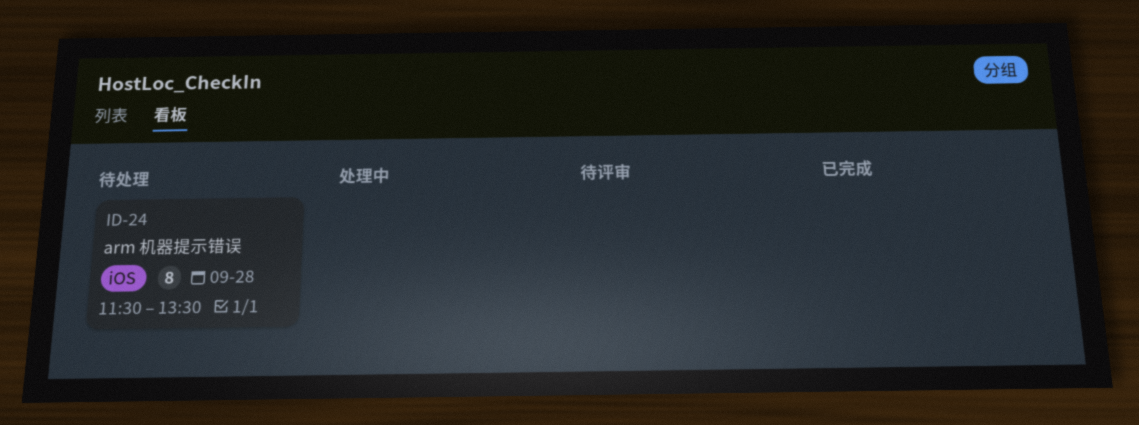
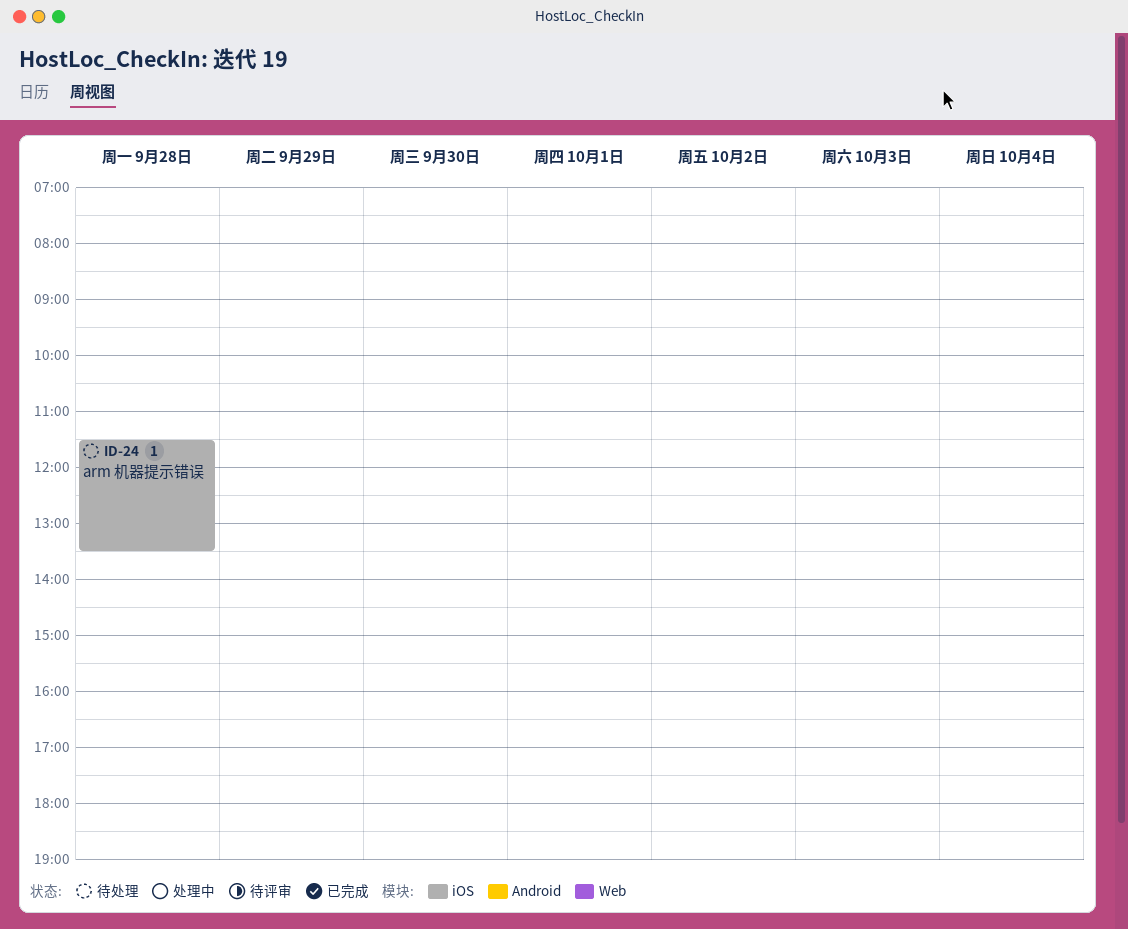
ID-24, estimate: 8 -> 1

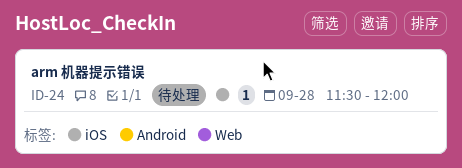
ID-24, ends: 13:30 -> 12:00

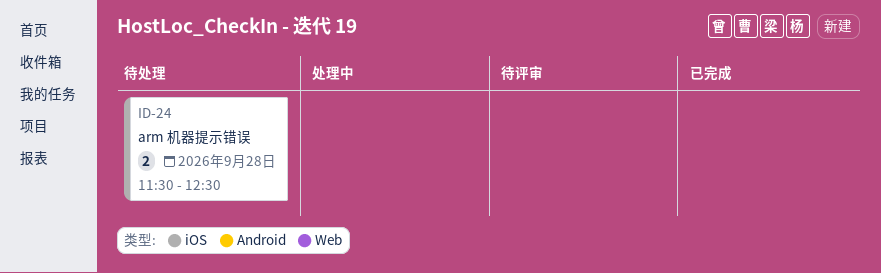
ID-24, estimate: 1 -> 2
ID-24, ends: 12:00 -> 12:30

